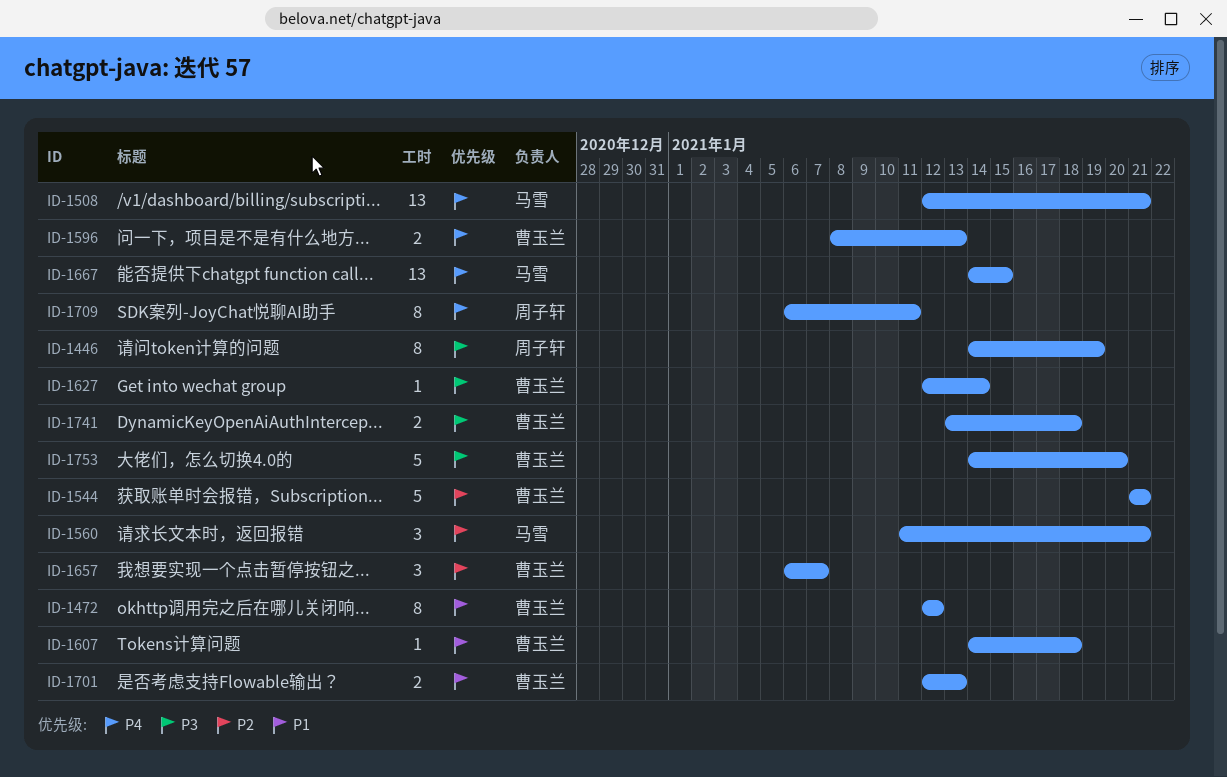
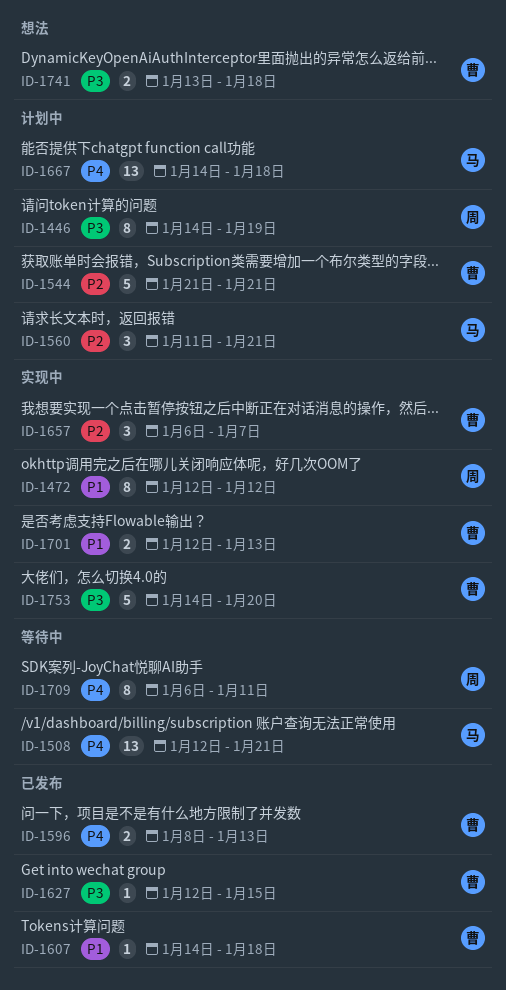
ID-1472, owner: 曹玉兰 -> 周子轩
ID-1627, due: Jan 14 -> Jan 15
ID-1667, due: Jan 15 -> Jan 18

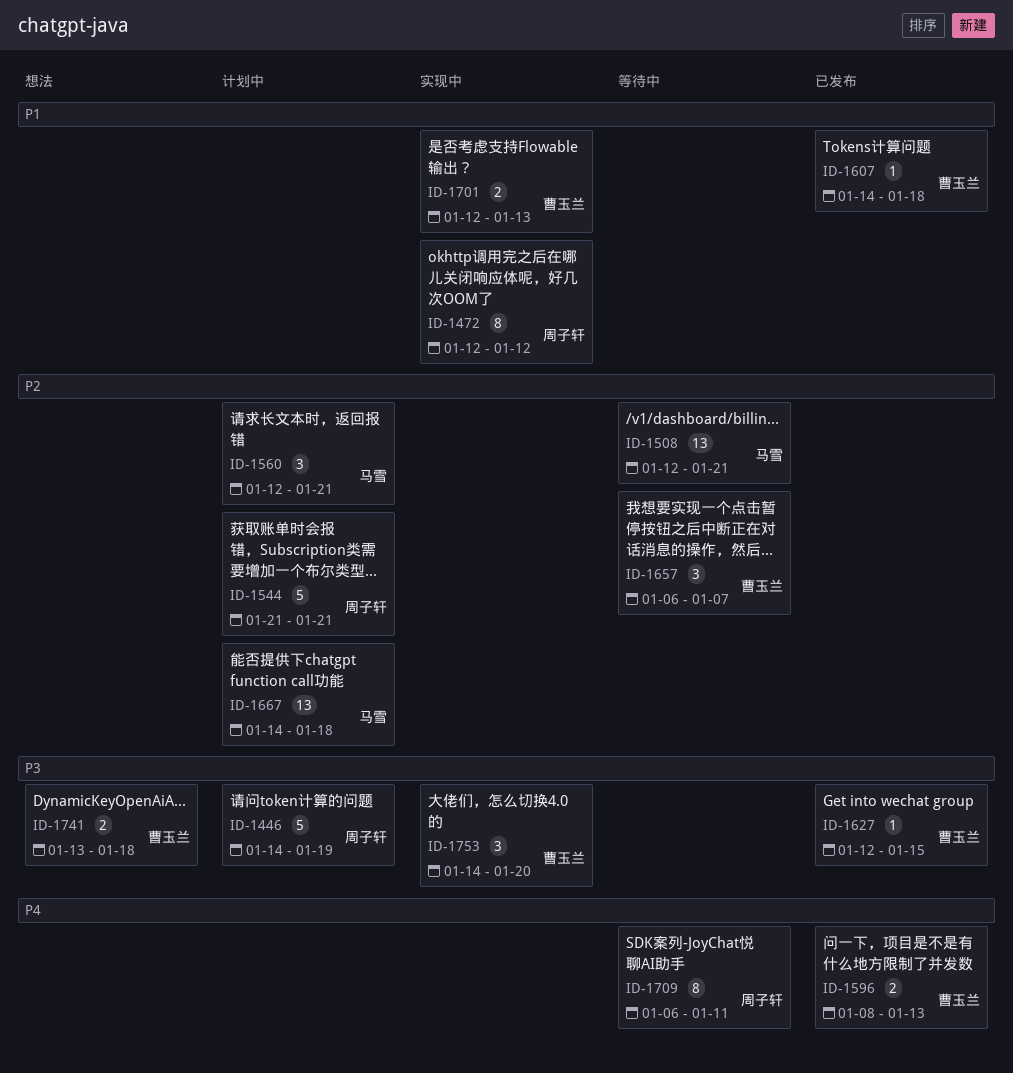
ID-1446, estimate: 8 -> 5
ID-1508, priority: P4 -> P2
ID-1544, owner: 曹玉兰 -> 周子轩
ID-1560, start: Jan 11 -> Jan 12
ID-1657, status: 实现中 -> 等待中
ID-1667, priority: P4 -> P2
ID-1753, estimate: 5 -> 3

